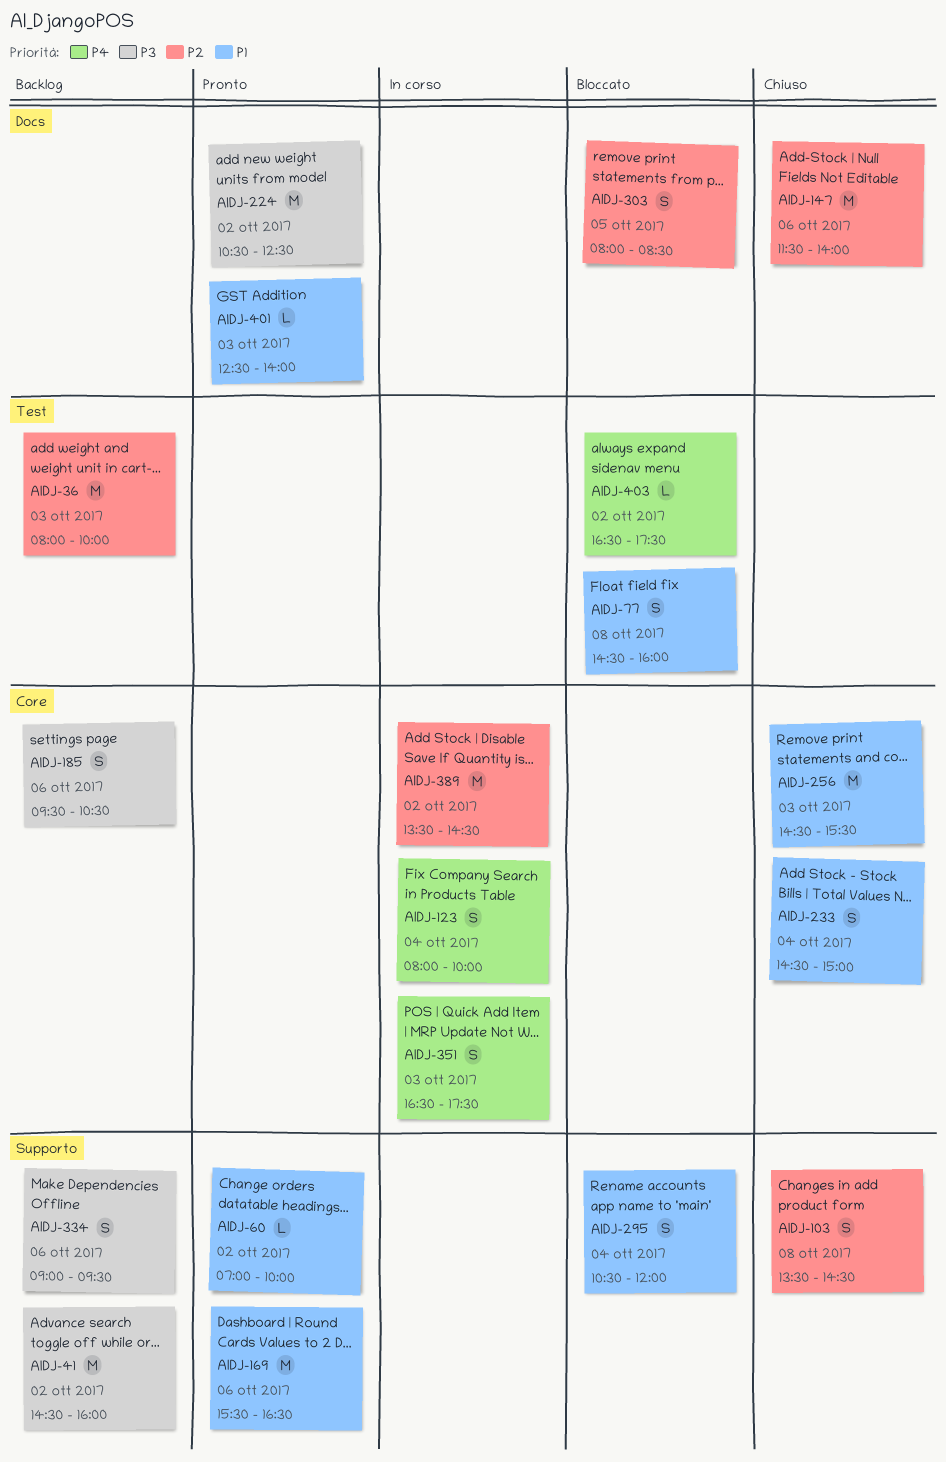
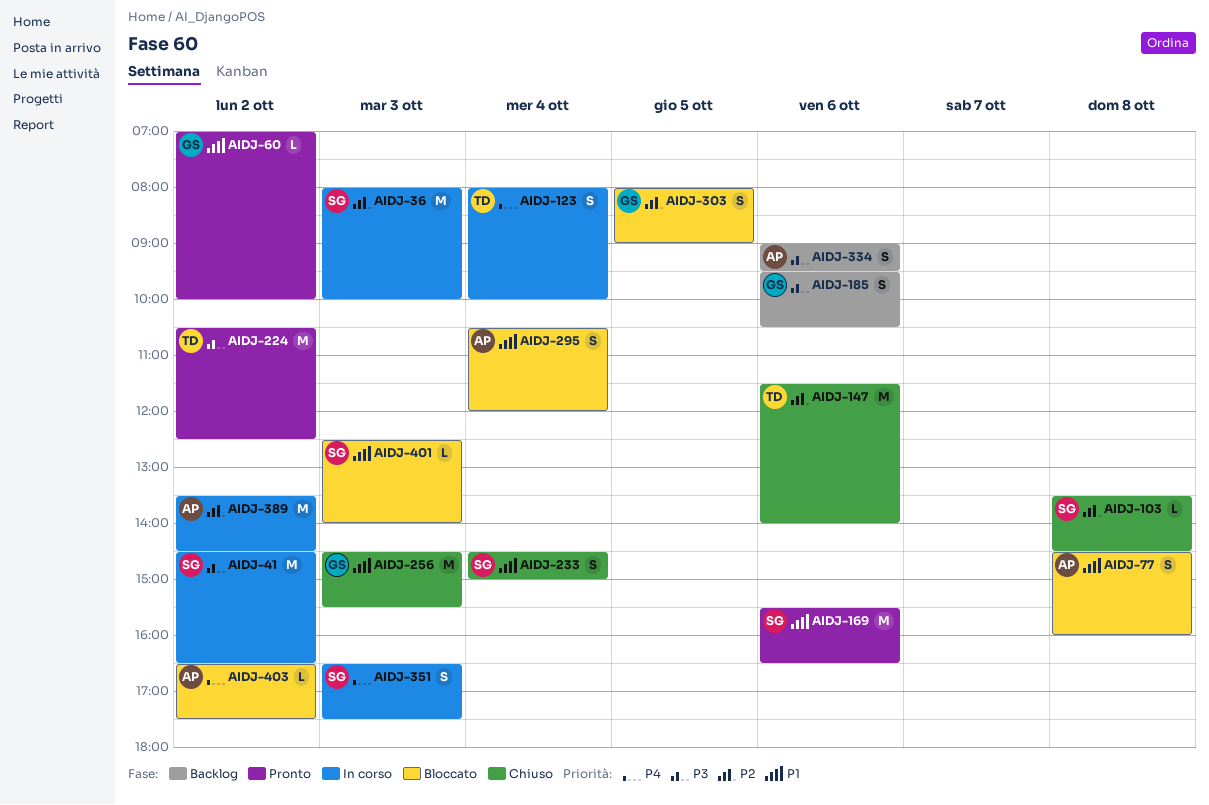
AIDJ-36, status: Backlog -> In corso
AIDJ-41, status: Backlog -> In corso
AIDJ-41, ends: 16:00 -> 16:30
AIDJ-103, estimate: S -> L
AIDJ-303, ends: 08:30 -> 09:00
AIDJ-401, status: Pronto -> Bloccato

